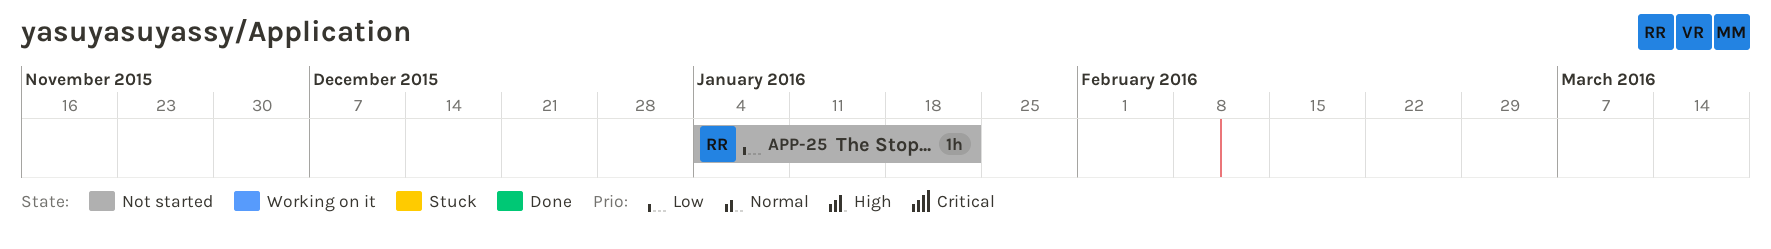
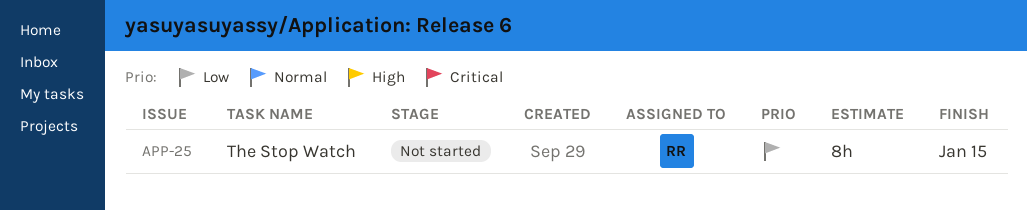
APP-25, estimate: 1h -> 8h
APP-25, due: Jan 22 -> Jan 15

